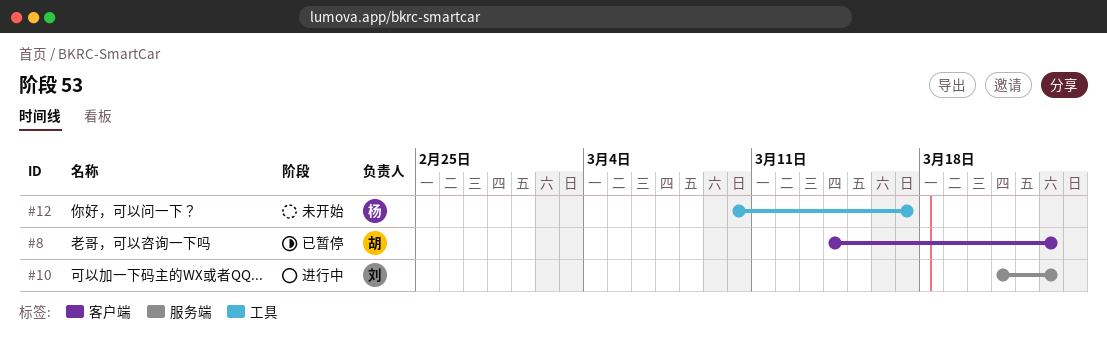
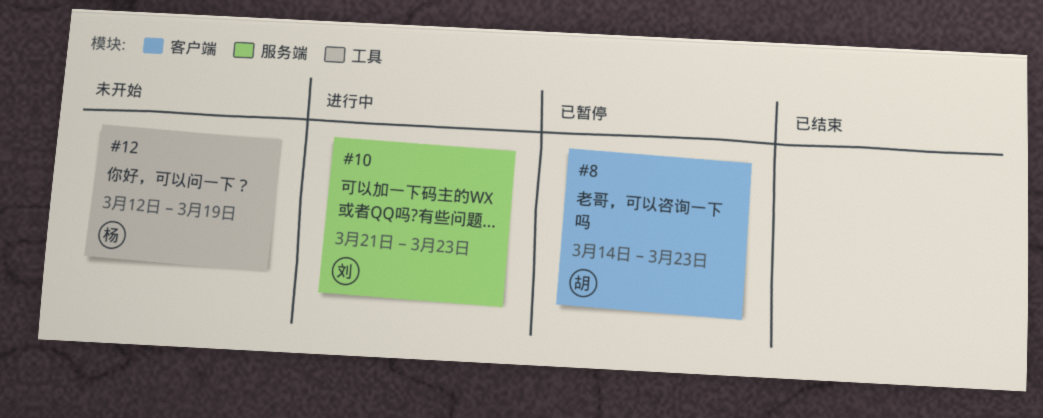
#12, start: Mar 10 -> Mar 12
#12, due: Mar 17 -> Mar 19

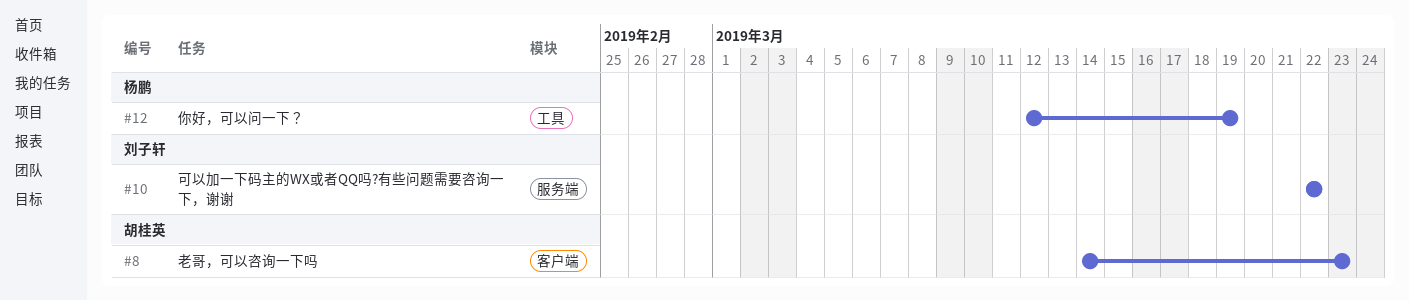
#10, start: Mar 21 -> Mar 22
#10, due: Mar 23 -> Mar 22

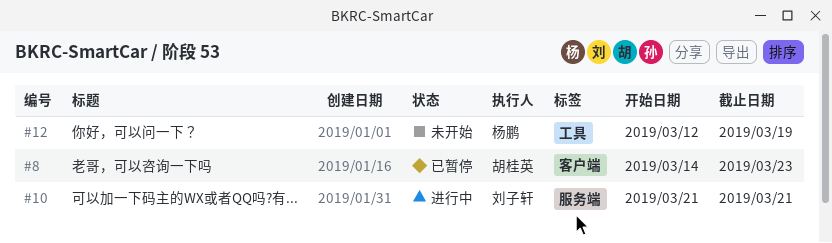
#10, start: Mar 22 -> Mar 21
#10, due: Mar 22 -> Mar 21

